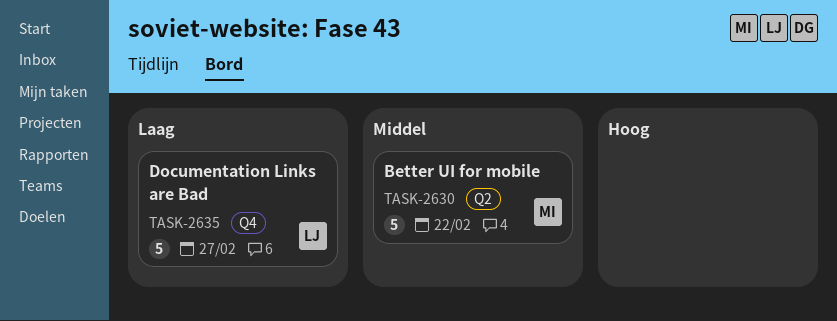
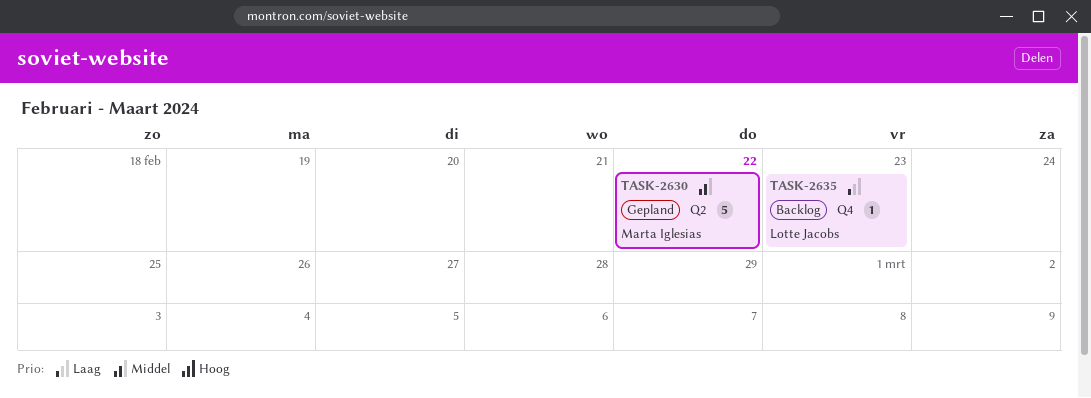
TASK-2635, estimate: 5 -> 1
TASK-2635, due: Feb 27 -> Feb 23

